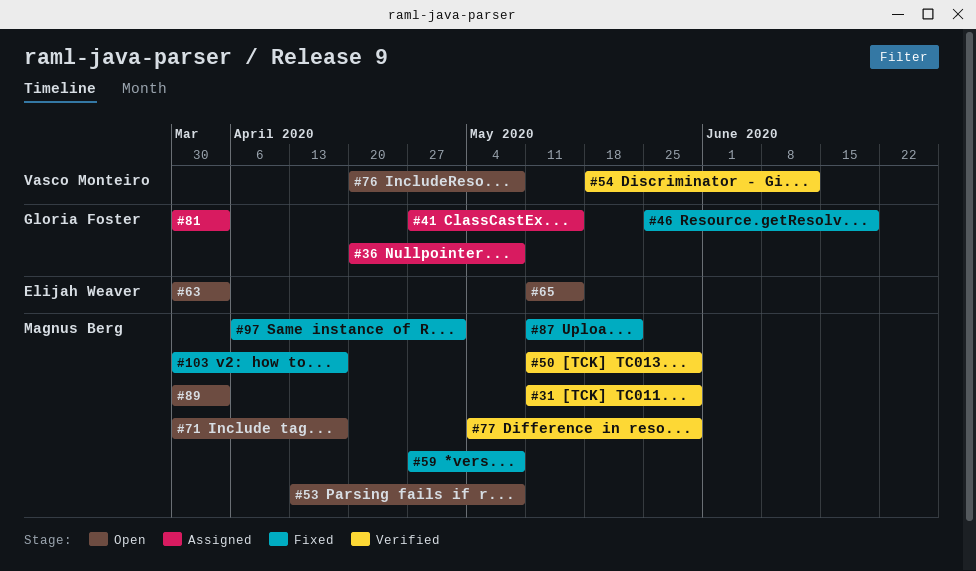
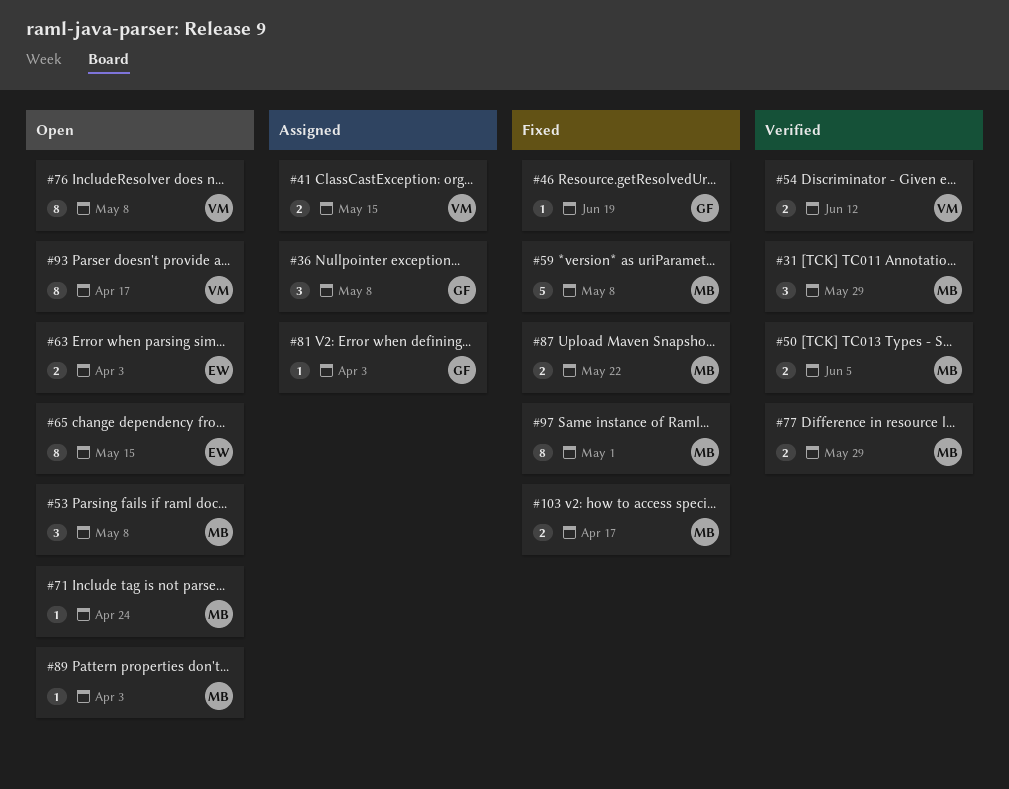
#41, owner: Gloria Foster -> Vasco Monteiro
#50, due: May 29 -> Jun 5
#71, due: Apr 17 -> Apr 24
#93: none -> present

